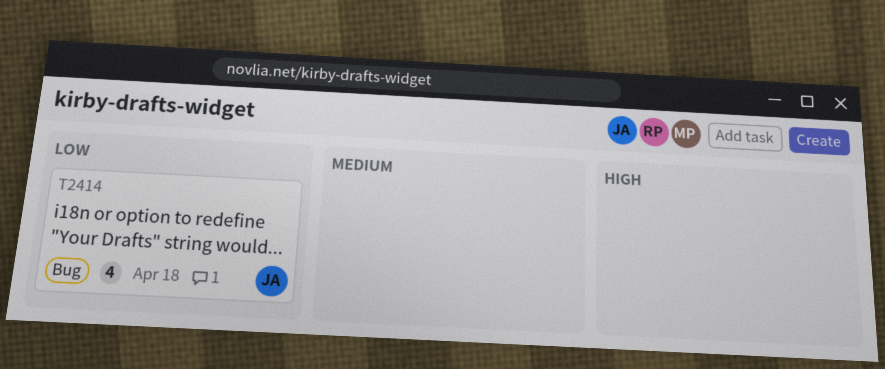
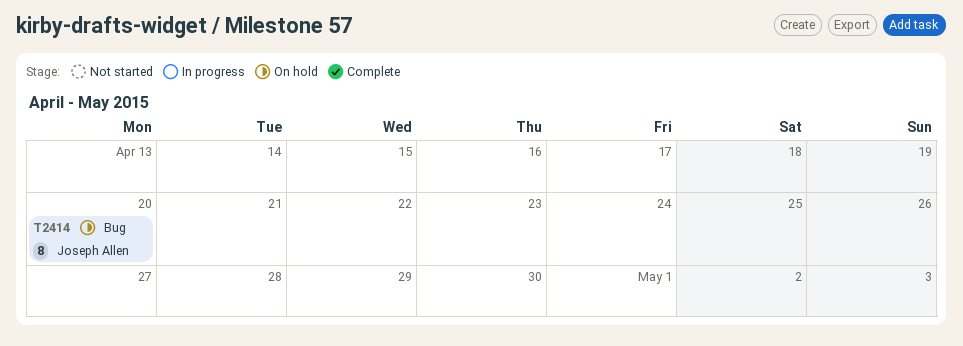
T2414, estimate: 4 -> 8
T2414, due: Apr 18 -> Apr 20

